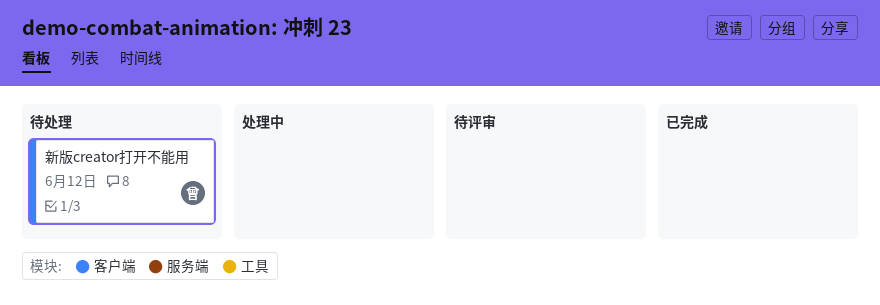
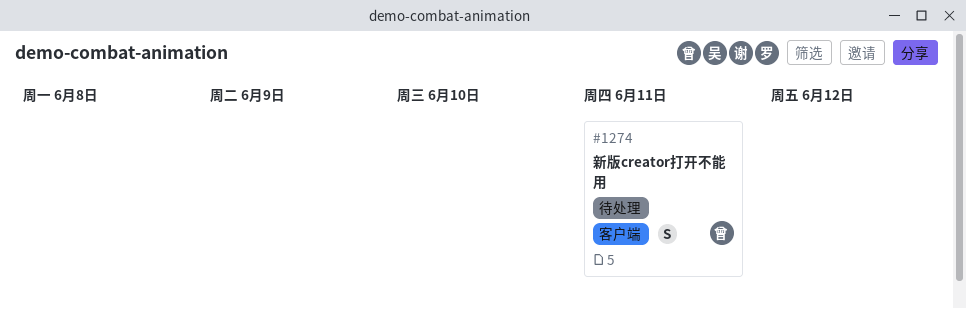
新版creator打开不能用, due: Jun 12 -> Jun 11

